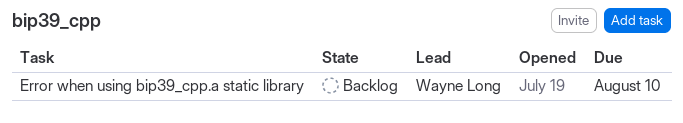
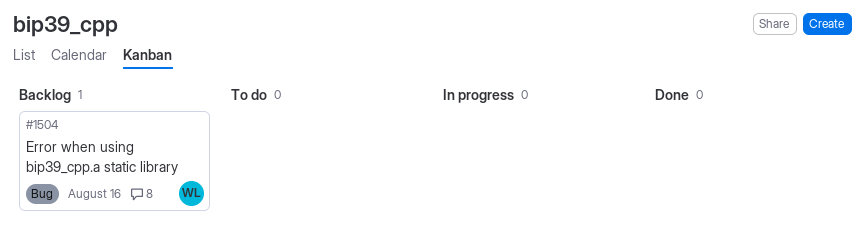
Error when using bip39_cpp.a static library, due: Aug 10 -> Aug 16

